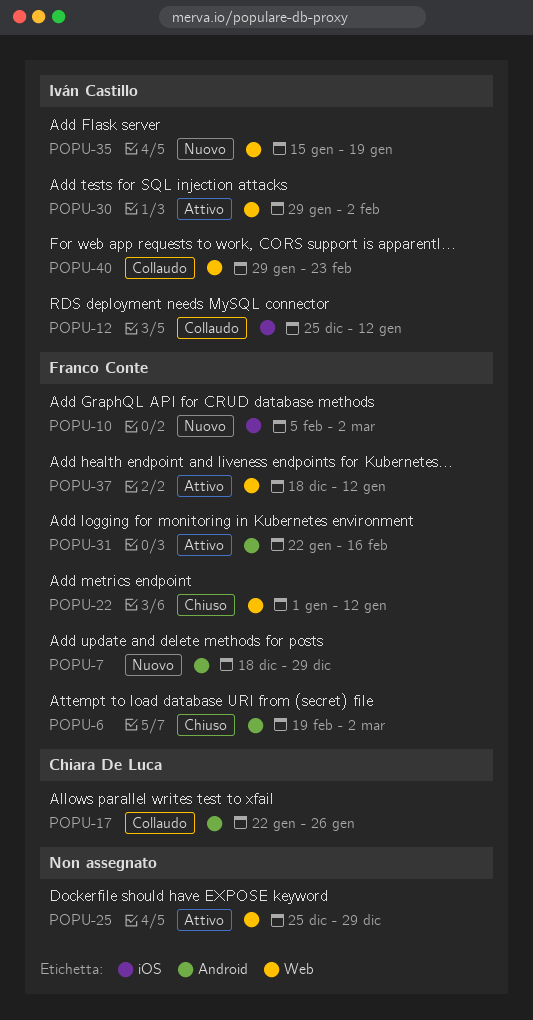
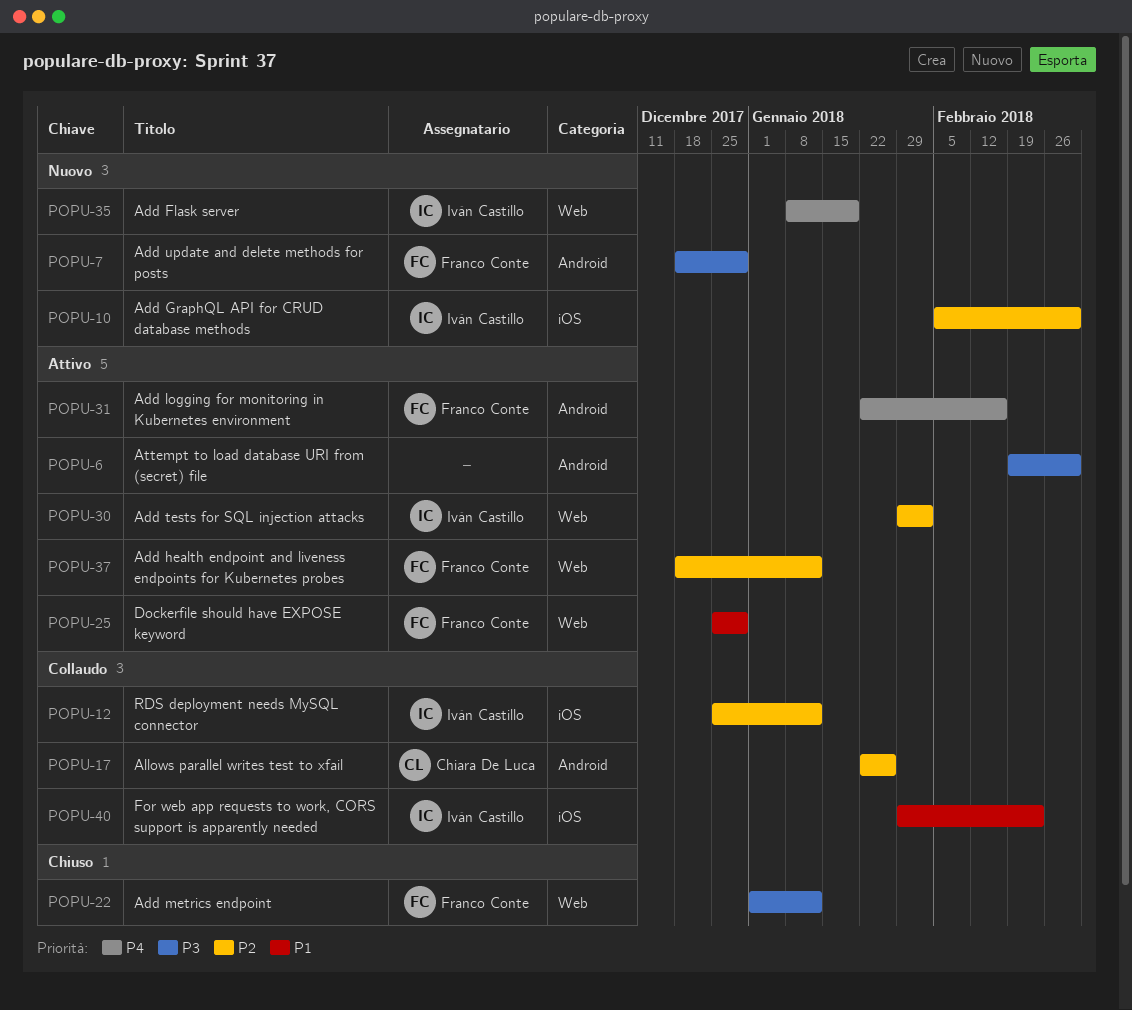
POPU-6, status: Chiuso -> Attivo
POPU-6, owner: Franco Conte -> none
POPU-10, owner: Franco Conte -> Iván Castillo
POPU-25, owner: none -> Franco Conte
POPU-35, start: Jan 15 -> Jan 8
POPU-40, label: Web -> iOS

